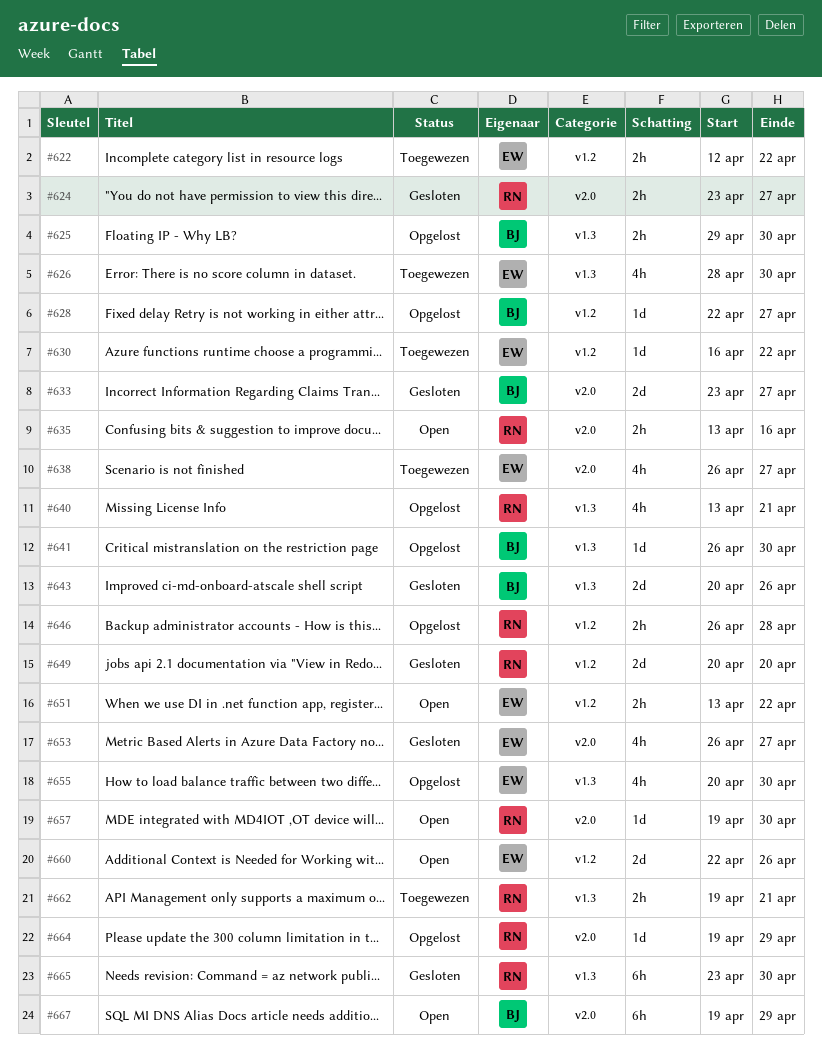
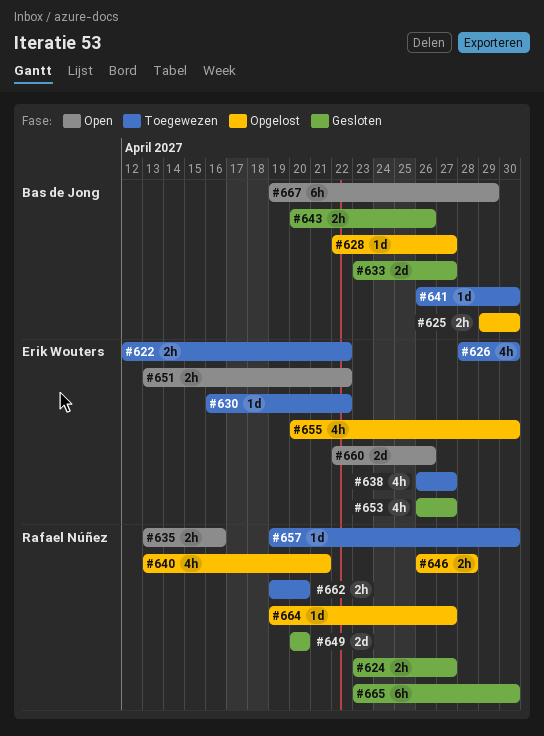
#641, status: Opgelost -> Toegewezen
#643, estimate: 2d -> 2h
#657, status: Open -> Toegewezen
#662, due: Apr 21 -> Apr 20
#664, due: Apr 29 -> Apr 27

